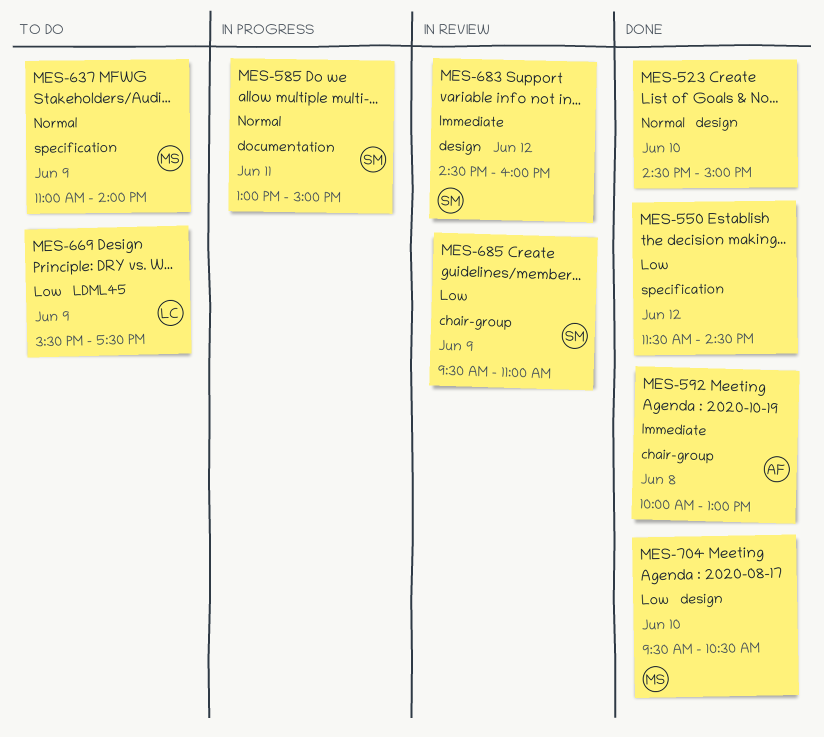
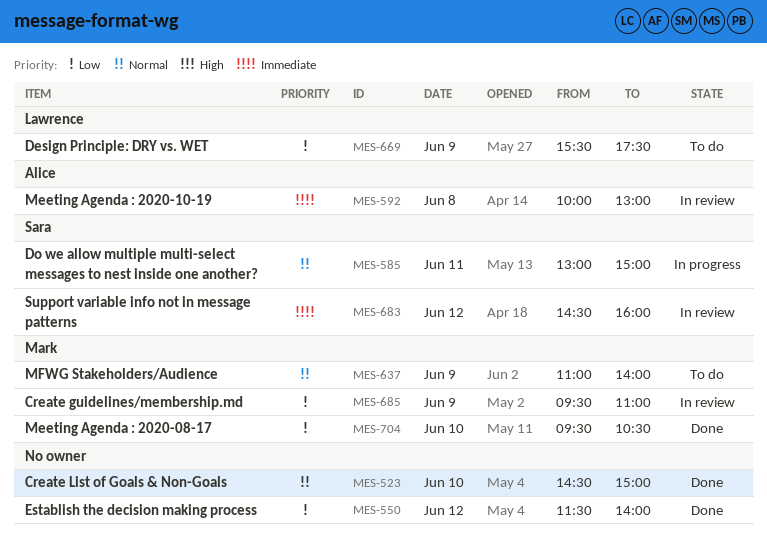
MES-550, ends: 14:30 -> 14:00
MES-592, status: Done -> In review
MES-685, owner: Sara -> Mark

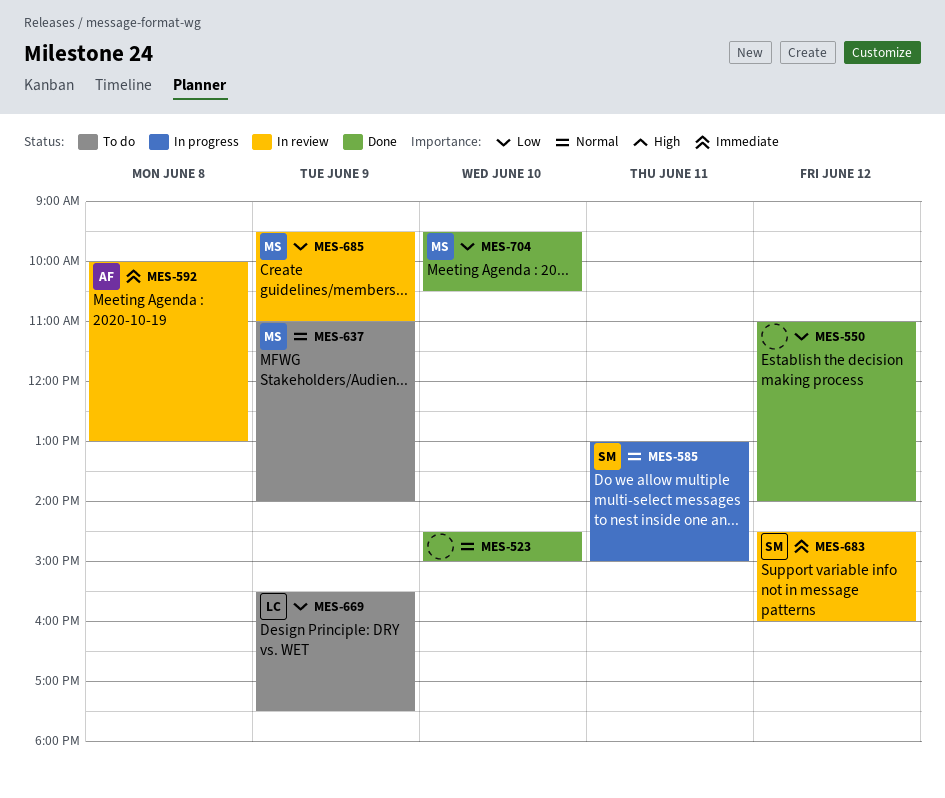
MES-550, begins: 11:30 -> 11:00

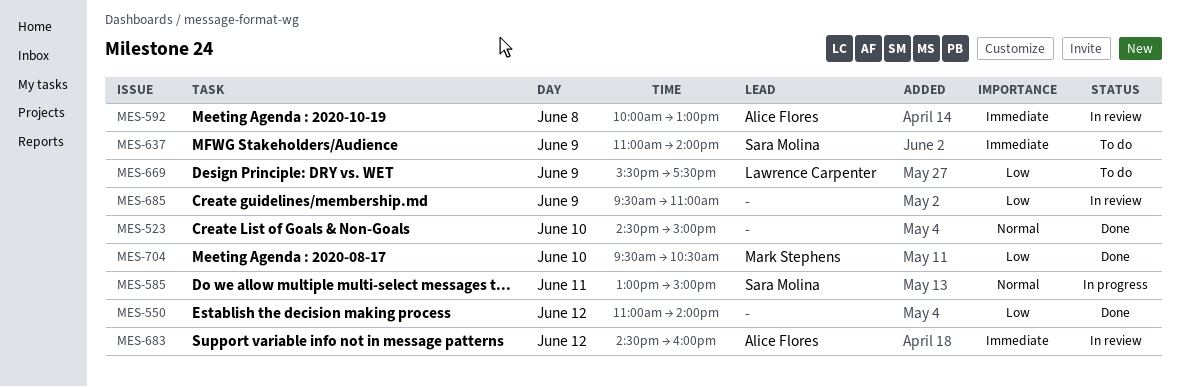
MES-637, owner: Mark Stephens -> Sara Molina
MES-637, priority: Normal -> Immediate
MES-683, owner: Sara Molina -> Alice Flores
MES-685, owner: Mark Stephens -> none

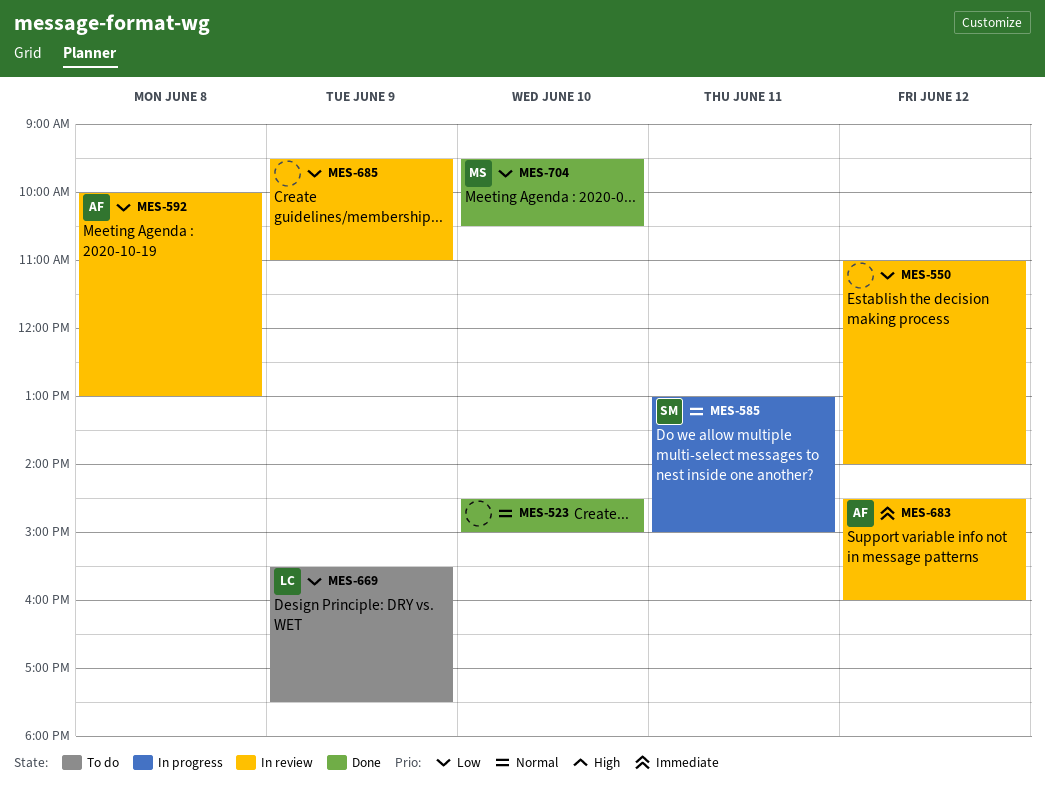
MES-550, status: Done -> In review
MES-592, priority: Immediate -> Low
MES-637: present -> none

